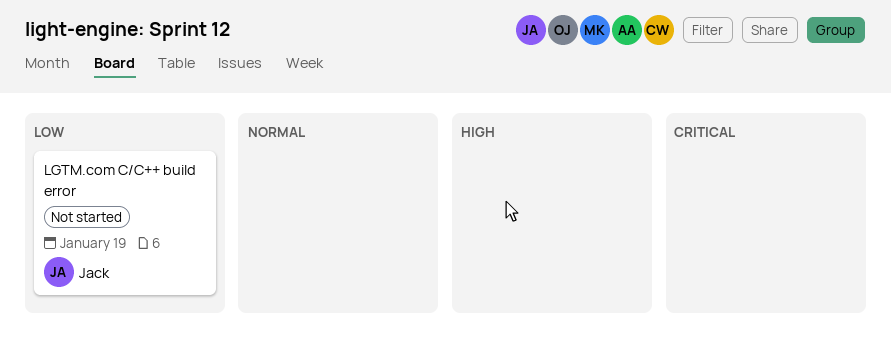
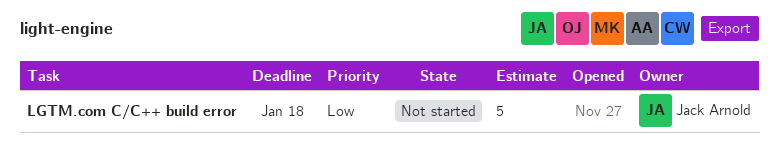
LGTM.com C/C++ build error, due: Jan 19 -> Jan 18

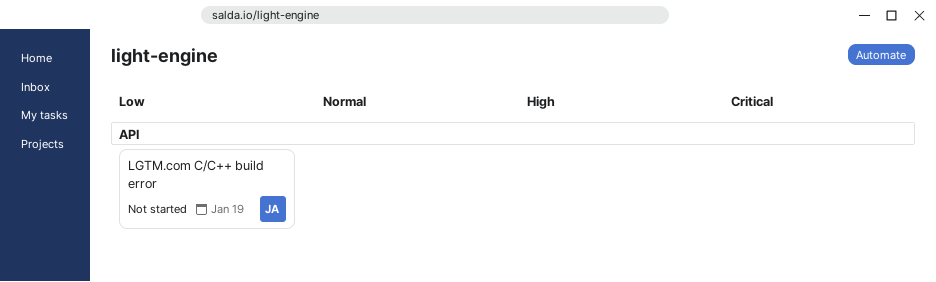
LGTM.com C/C++ build error, due: Jan 18 -> Jan 19

